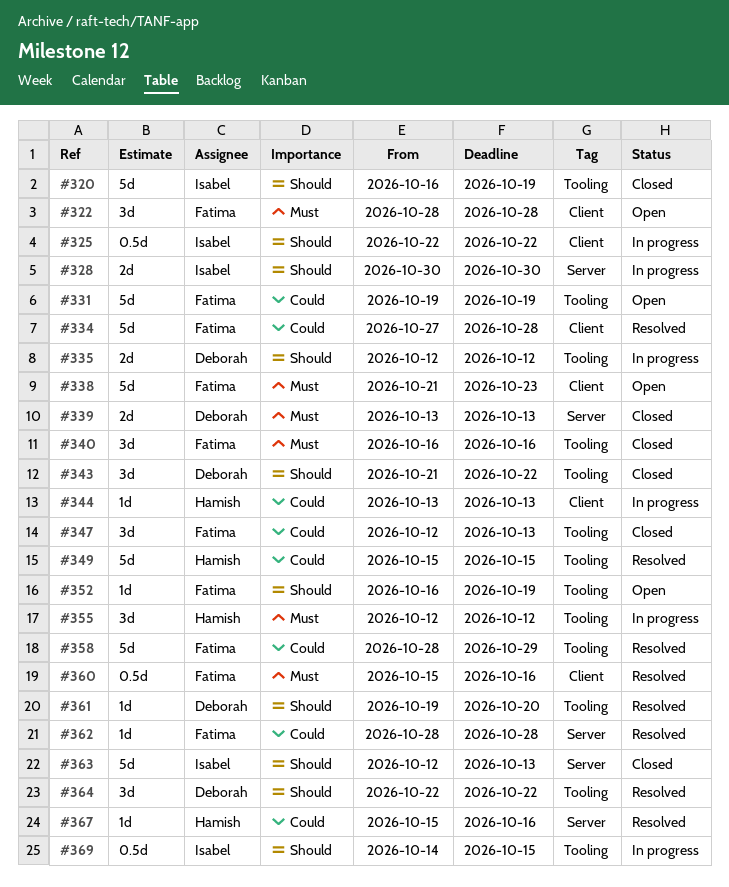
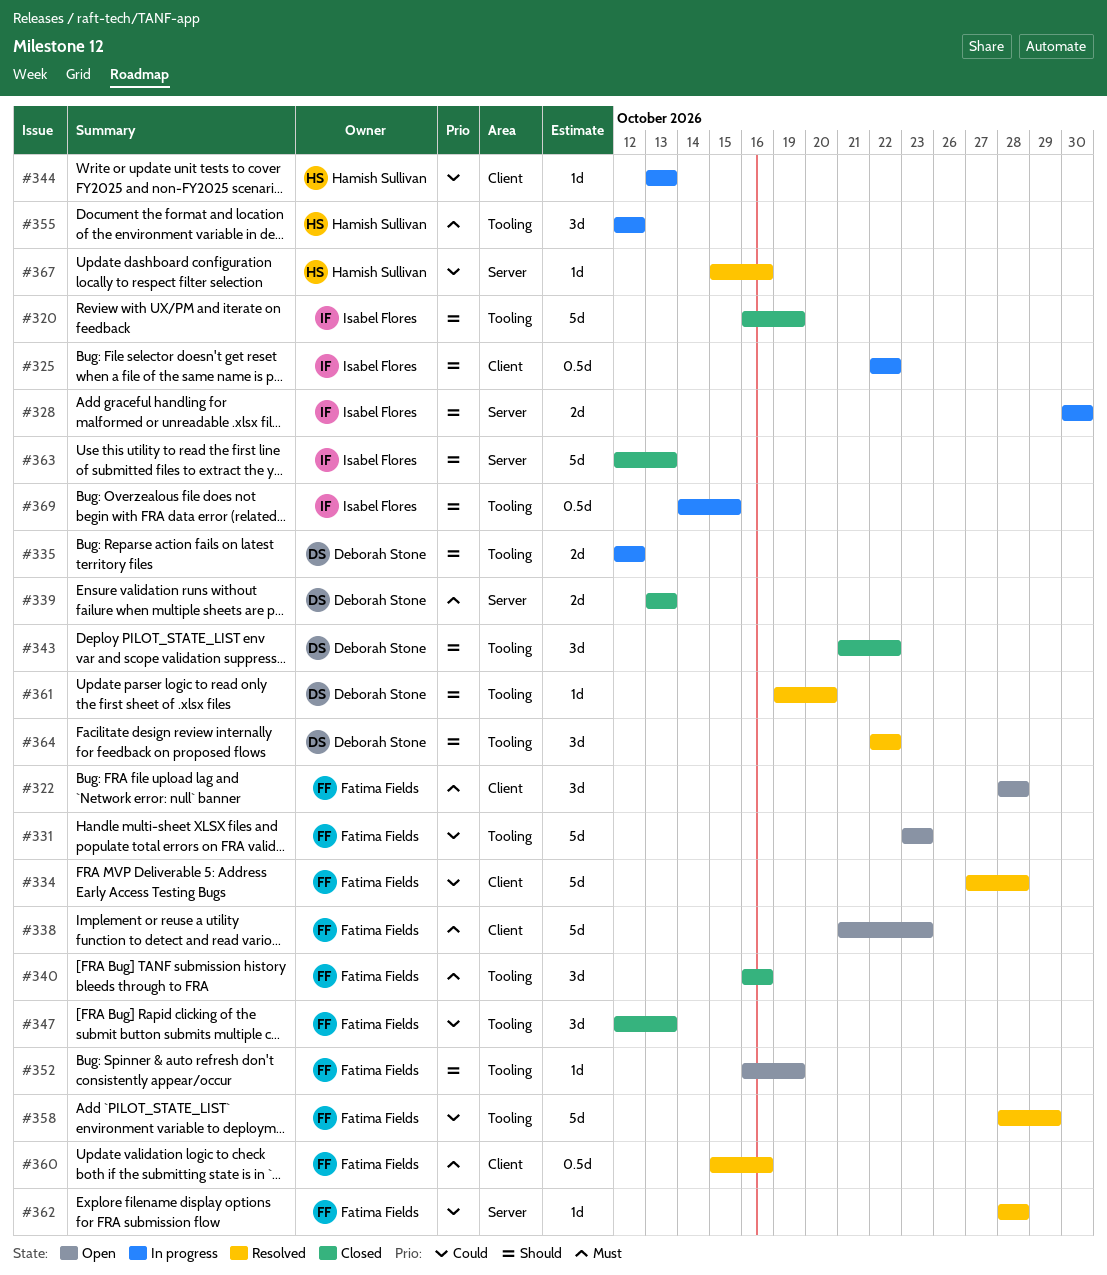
#331, start: Oct 19 -> Oct 23
#331, due: Oct 19 -> Oct 23
#349: present -> none

